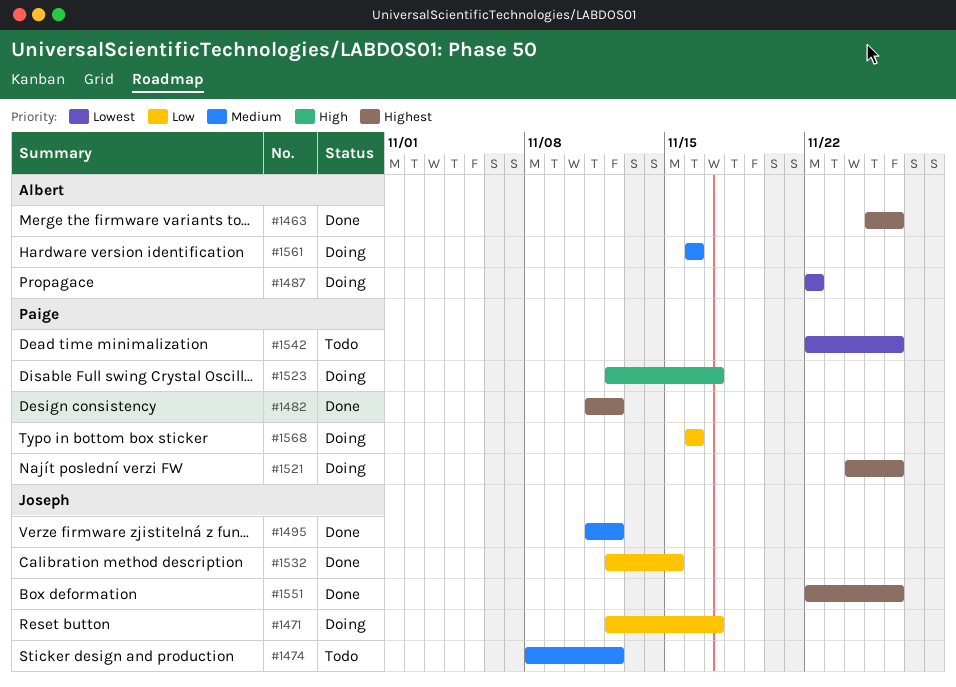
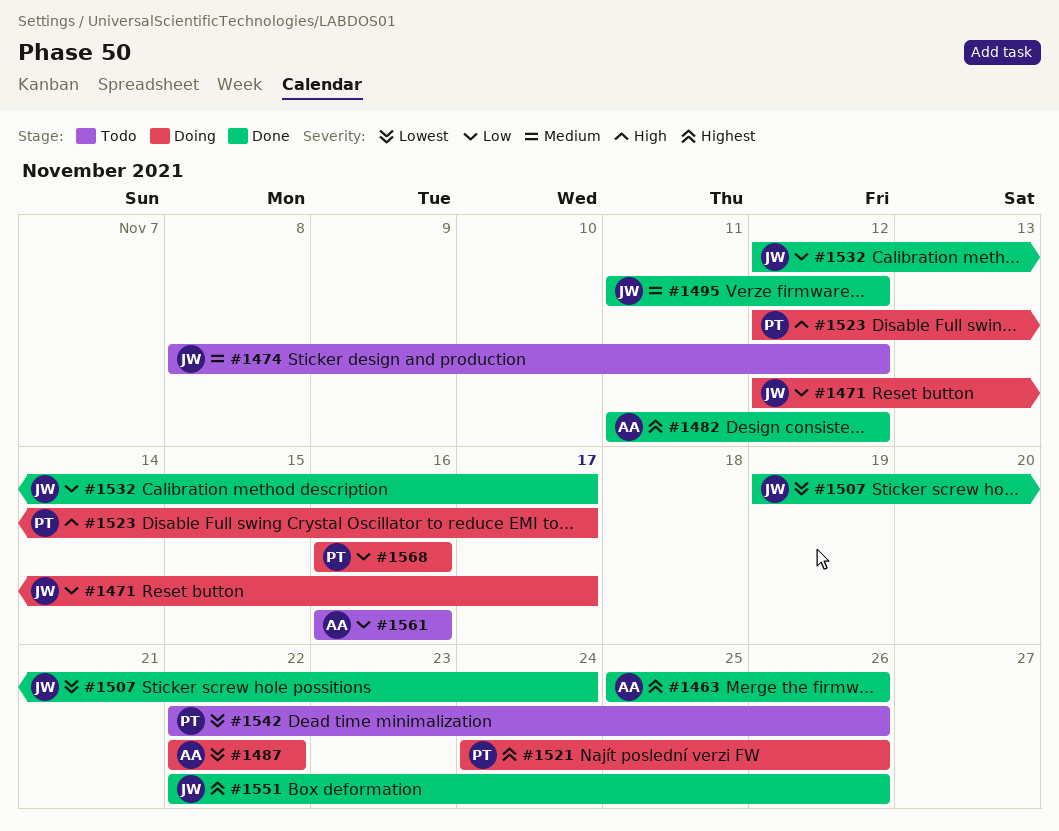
#1482, owner: Paige -> Albert
#1507: none -> present
#1532, due: Nov 15 -> Nov 17
#1561, status: Doing -> Todo
#1561, priority: Medium -> Low

